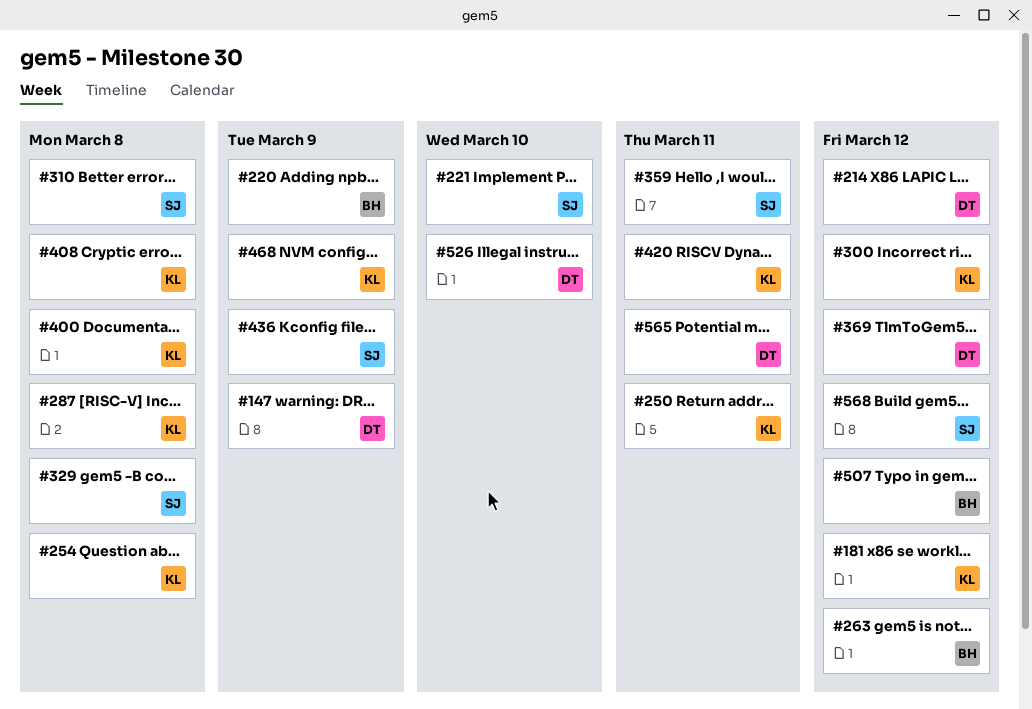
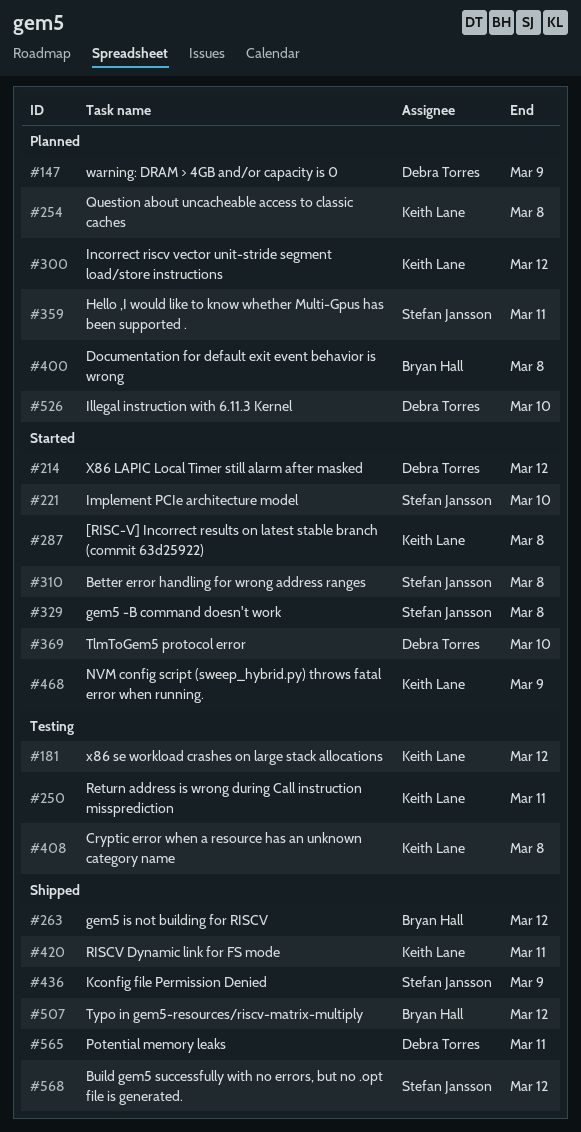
#220: present -> none
#369, due: Mar 12 -> Mar 10
#400, owner: Keith Lane -> Bryan Hall

